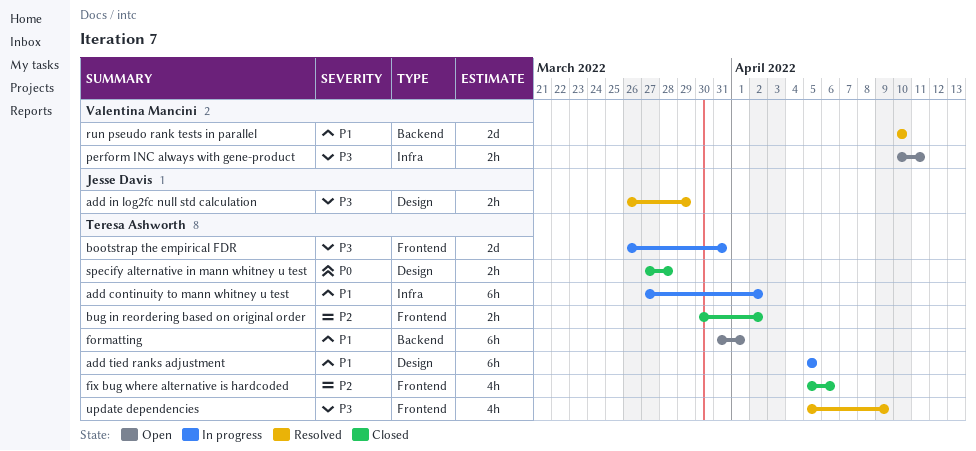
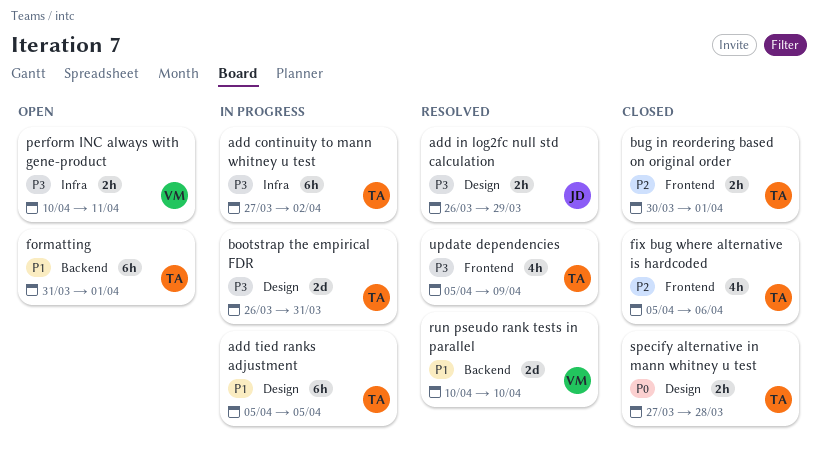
add continuity to mann whitney u test, priority: P1 -> P3
bootstrap the empirical FDR, label: Frontend -> Design
bug in reordering based on original order, due: Apr 2 -> Apr 1

